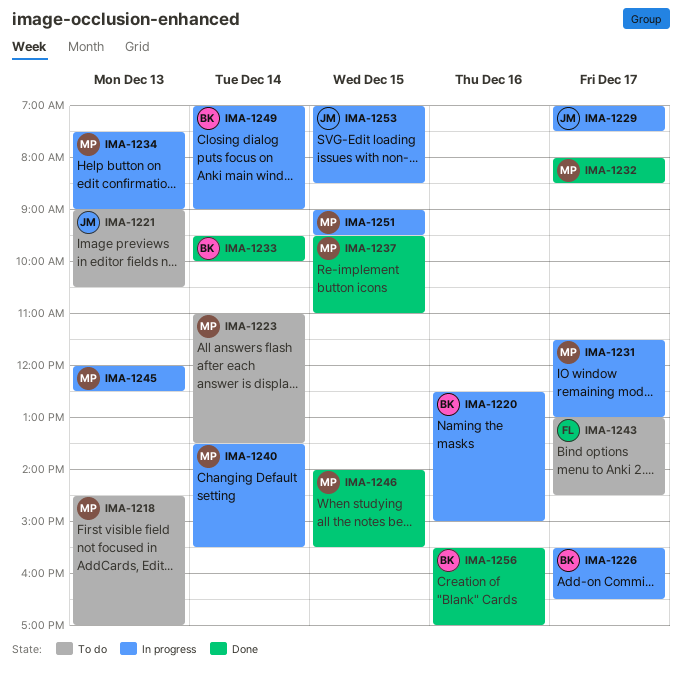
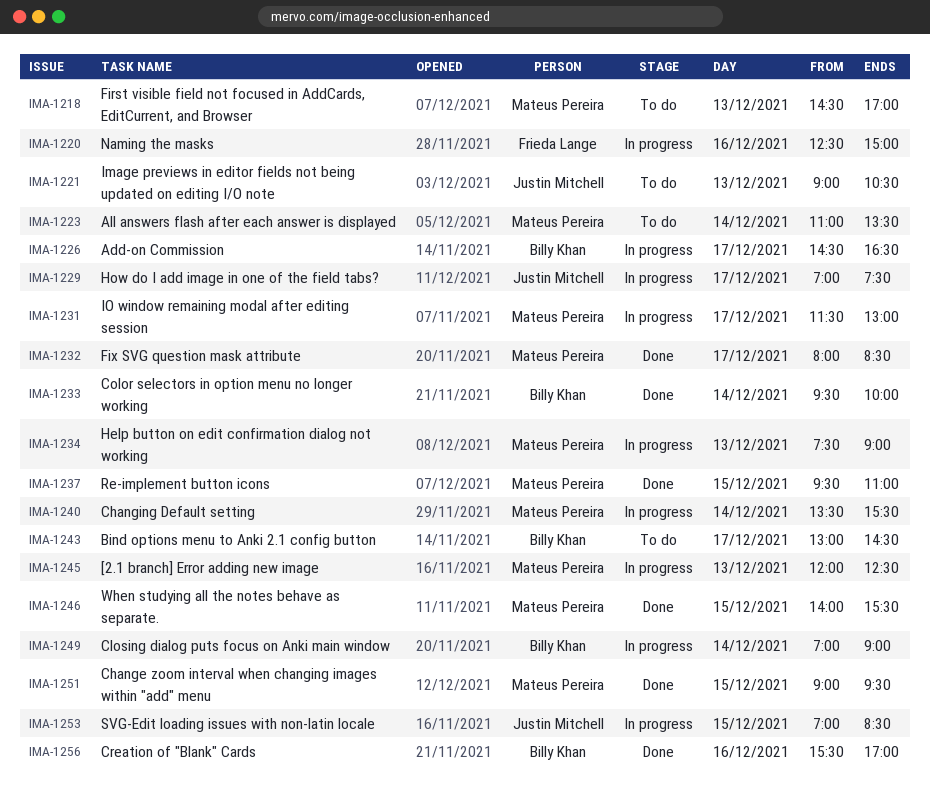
IMA-1220, owner: Billy Khan -> Frieda Lange
IMA-1226, begins: 15:30 -> 14:30
IMA-1243, owner: Frieda Lange -> Billy Khan
IMA-1251, status: In progress -> Done

